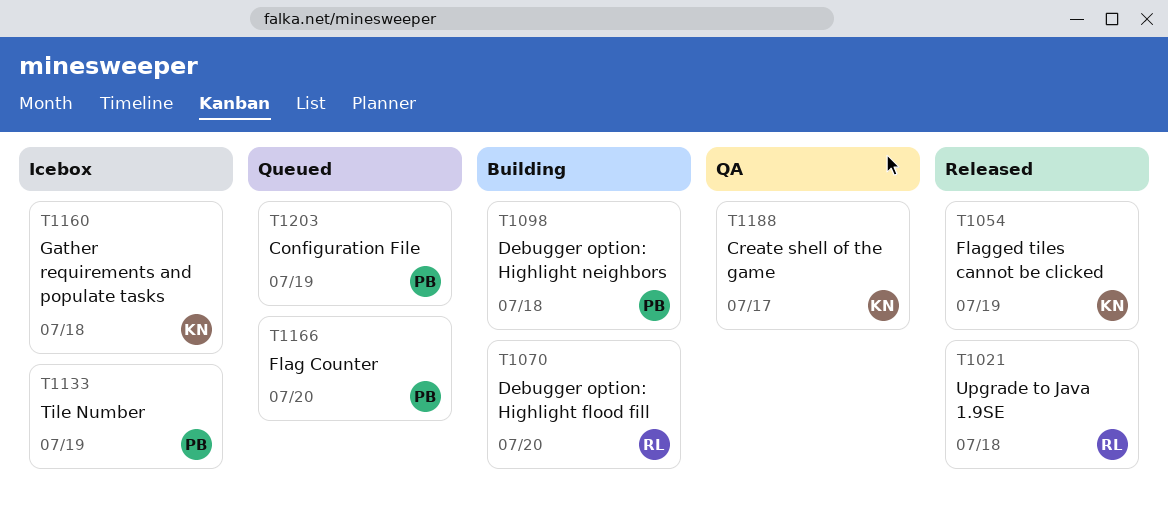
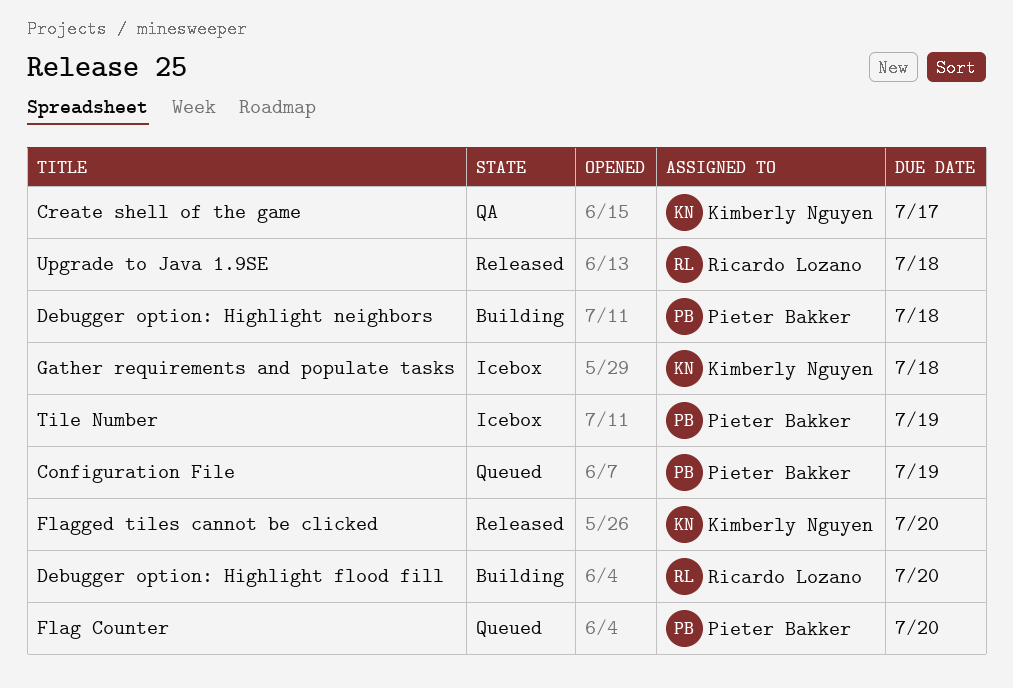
Flagged tiles cannot be clicked, due: Jul 19 -> Jul 20

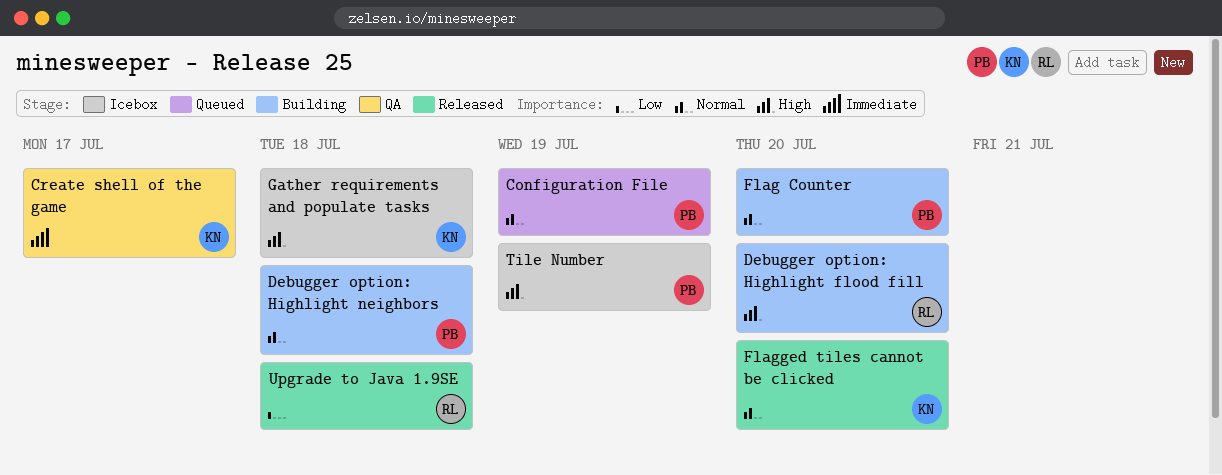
Flag Counter, status: Queued -> Building

